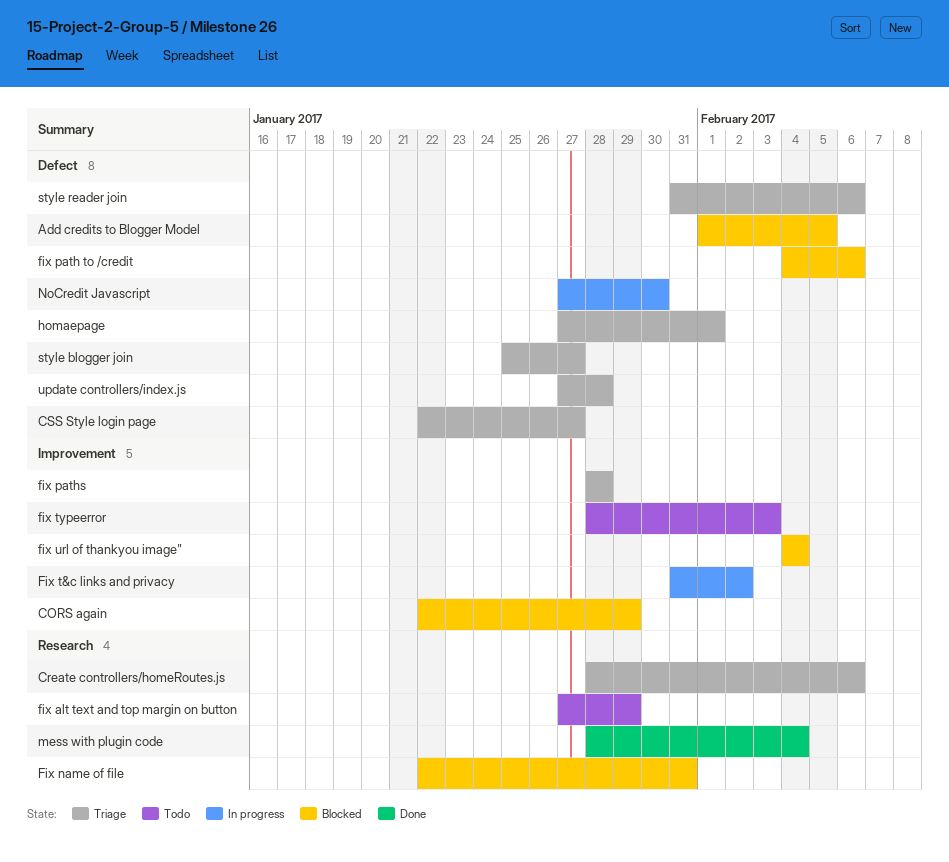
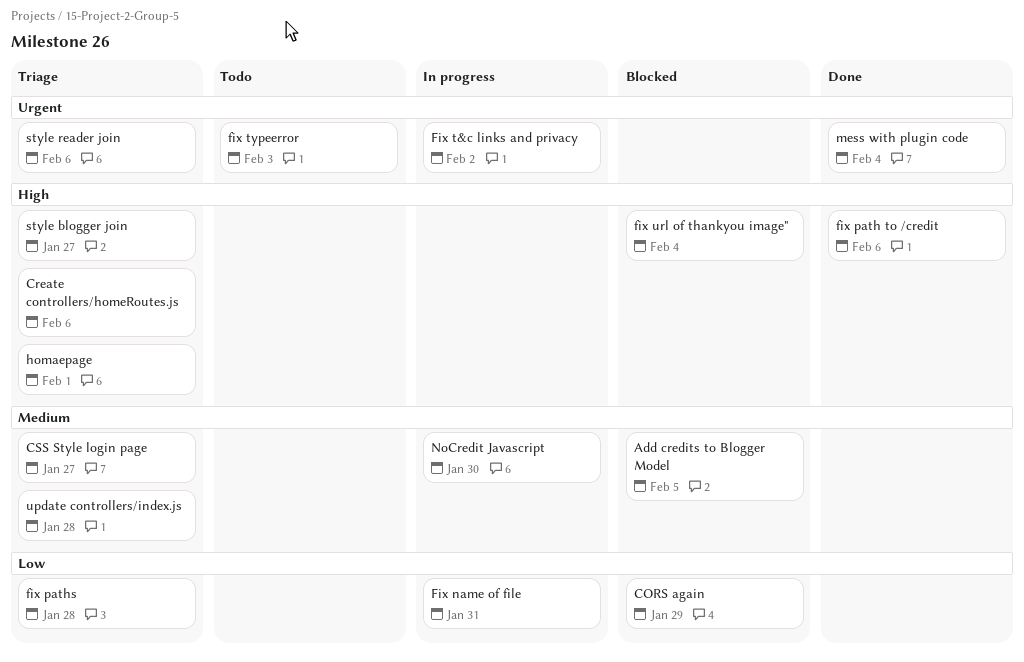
fix alt text and top margin on button: present -> none
Fix name of file, status: Blocked -> In progress
fix path to /credit, status: Blocked -> Done

